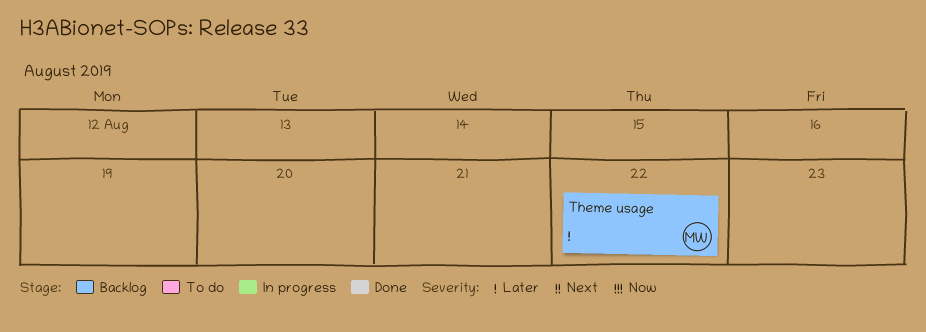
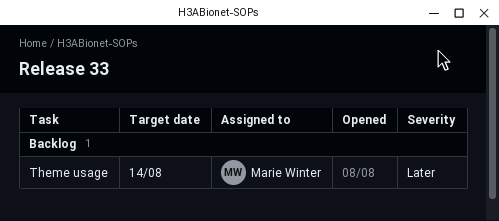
Theme usage, due: Aug 22 -> Aug 14

